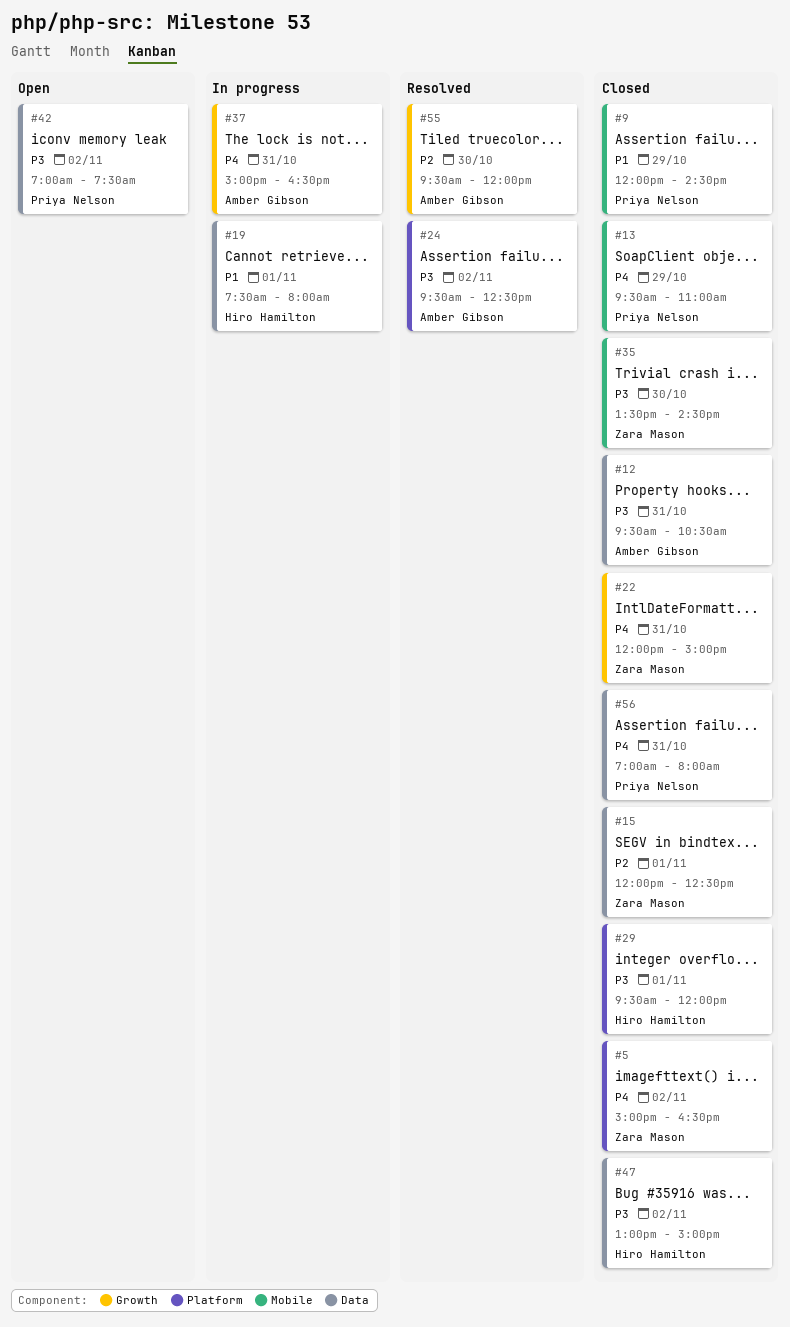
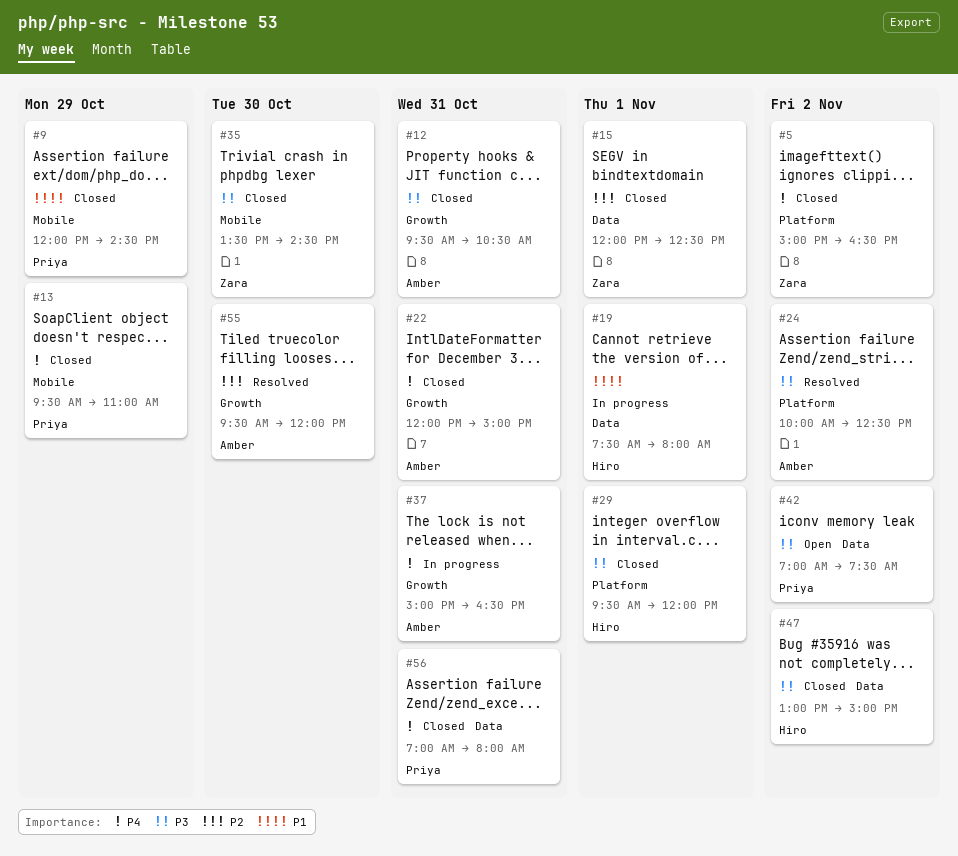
#12, label: Data -> Growth
#22, owner: Zara Mason -> Amber Gibson
#24, begins: 09:30 -> 10:00

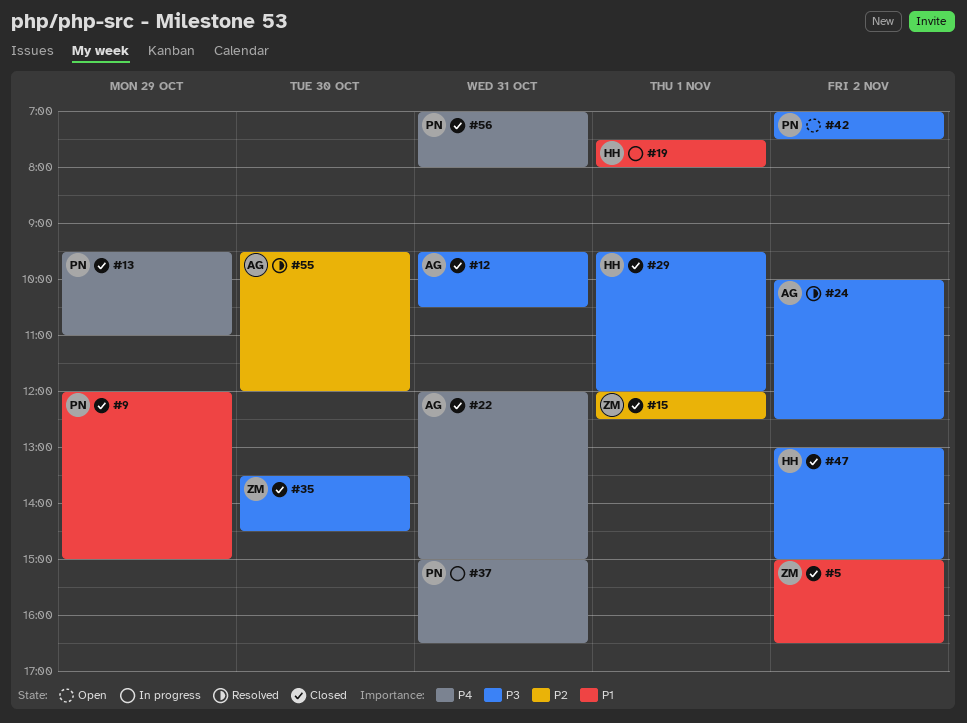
#5, priority: P4 -> P1
#9, ends: 14:30 -> 15:00
#37, owner: Amber -> Priya

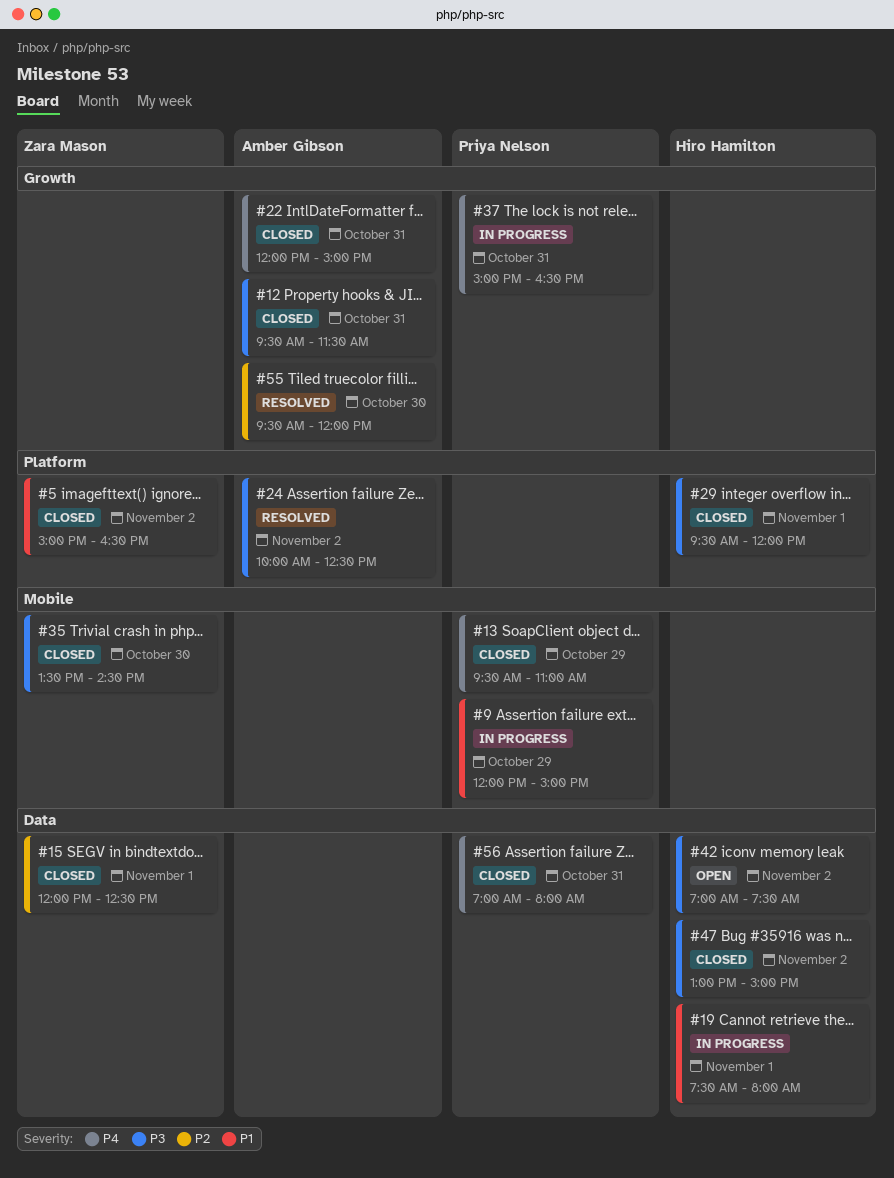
#9, status: Closed -> In progress
#12, ends: 10:30 -> 11:30
#42, owner: Priya Nelson -> Hiro Hamilton

